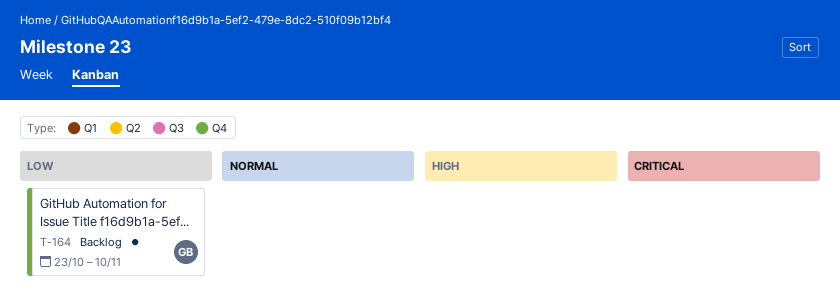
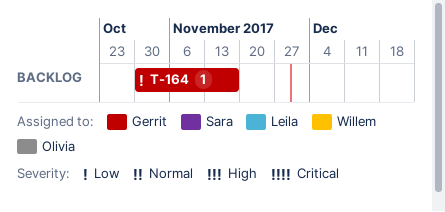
T-164, start: Oct 23 -> Oct 30
T-164, due: Nov 10 -> Nov 17

